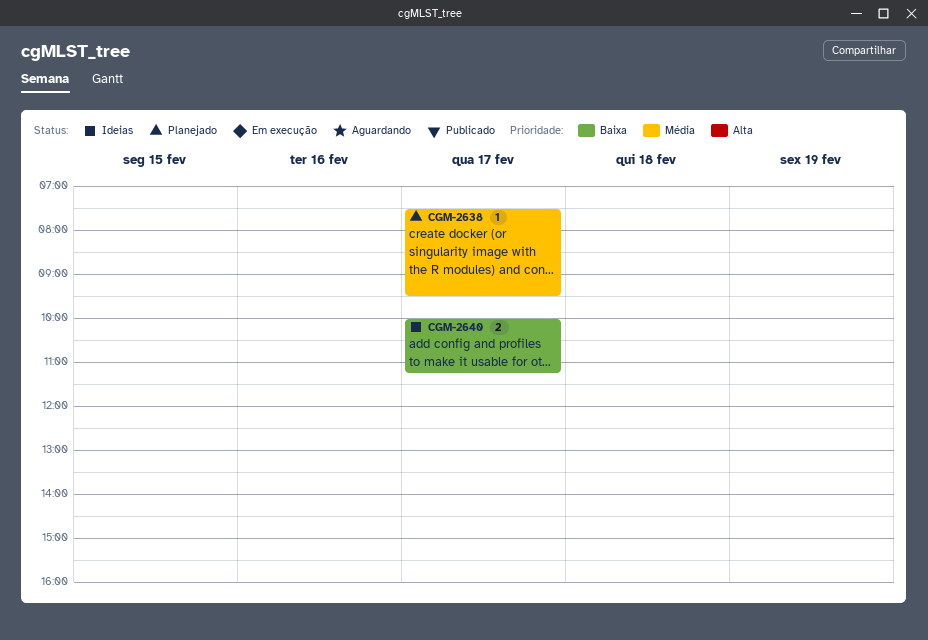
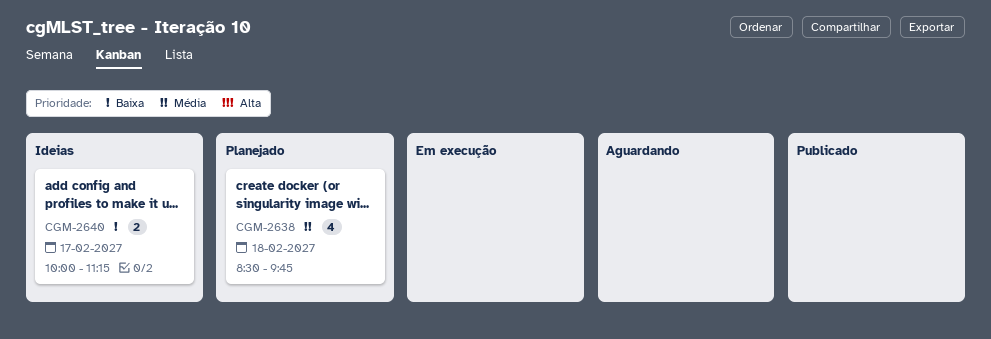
CGM-2638, estimate: 1 -> 4
CGM-2638, day: Feb 17 -> Feb 18
CGM-2638, begins: 07:30 -> 08:30
CGM-2638, ends: 09:30 -> 09:45

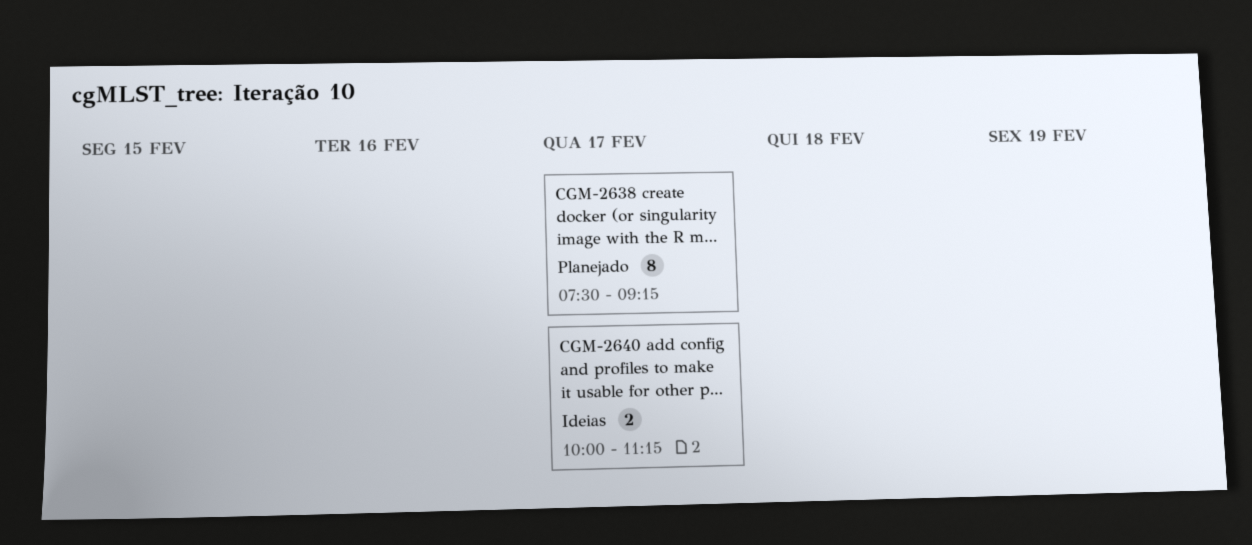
CGM-2638, estimate: 4 -> 8
CGM-2638, day: Feb 18 -> Feb 17
CGM-2638, begins: 08:30 -> 07:30
CGM-2638, ends: 09:45 -> 09:15

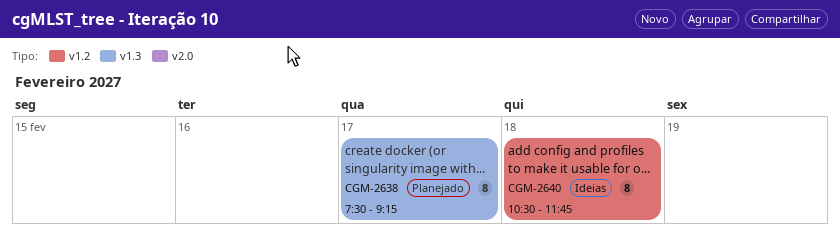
CGM-2640, estimate: 2 -> 8
CGM-2640, day: Feb 17 -> Feb 18
CGM-2640, begins: 10:00 -> 10:30
CGM-2640, ends: 11:15 -> 11:45

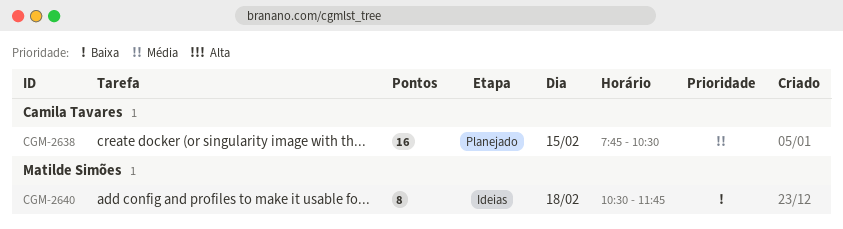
CGM-2638, estimate: 8 -> 16
CGM-2638, day: Feb 17 -> Feb 15
CGM-2638, begins: 07:30 -> 07:45
CGM-2638, ends: 09:15 -> 10:30

